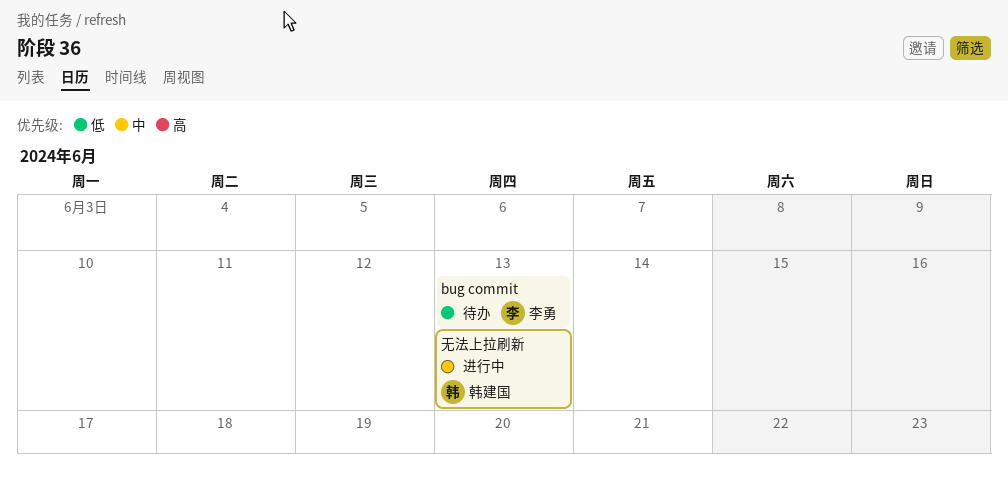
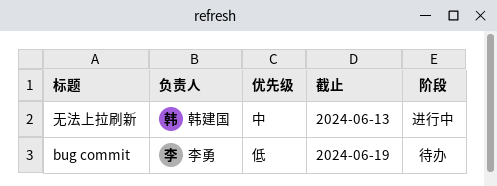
bug commit, due: Jun 13 -> Jun 19

